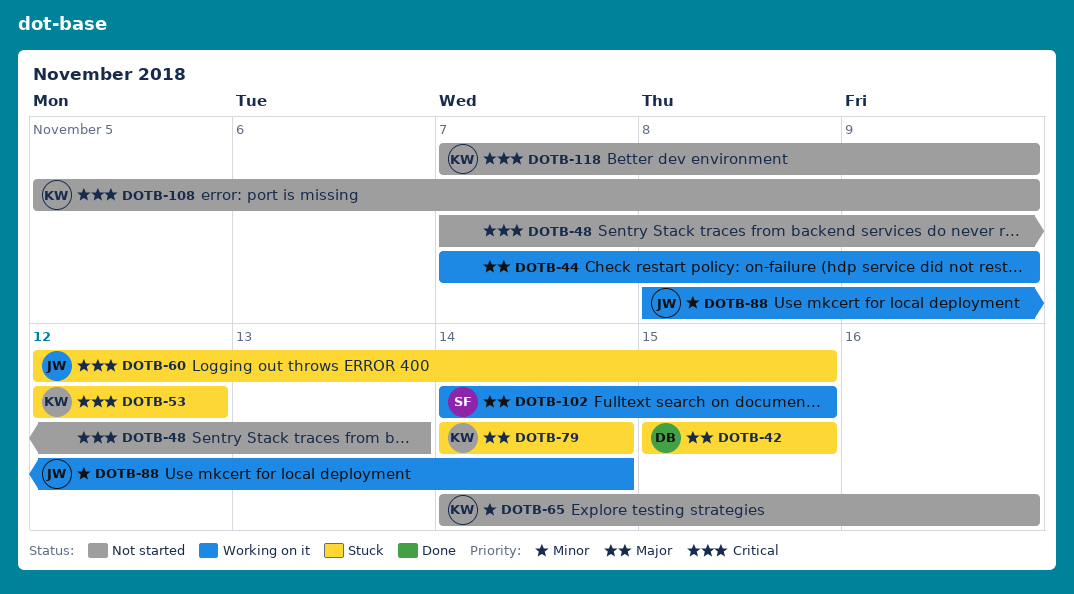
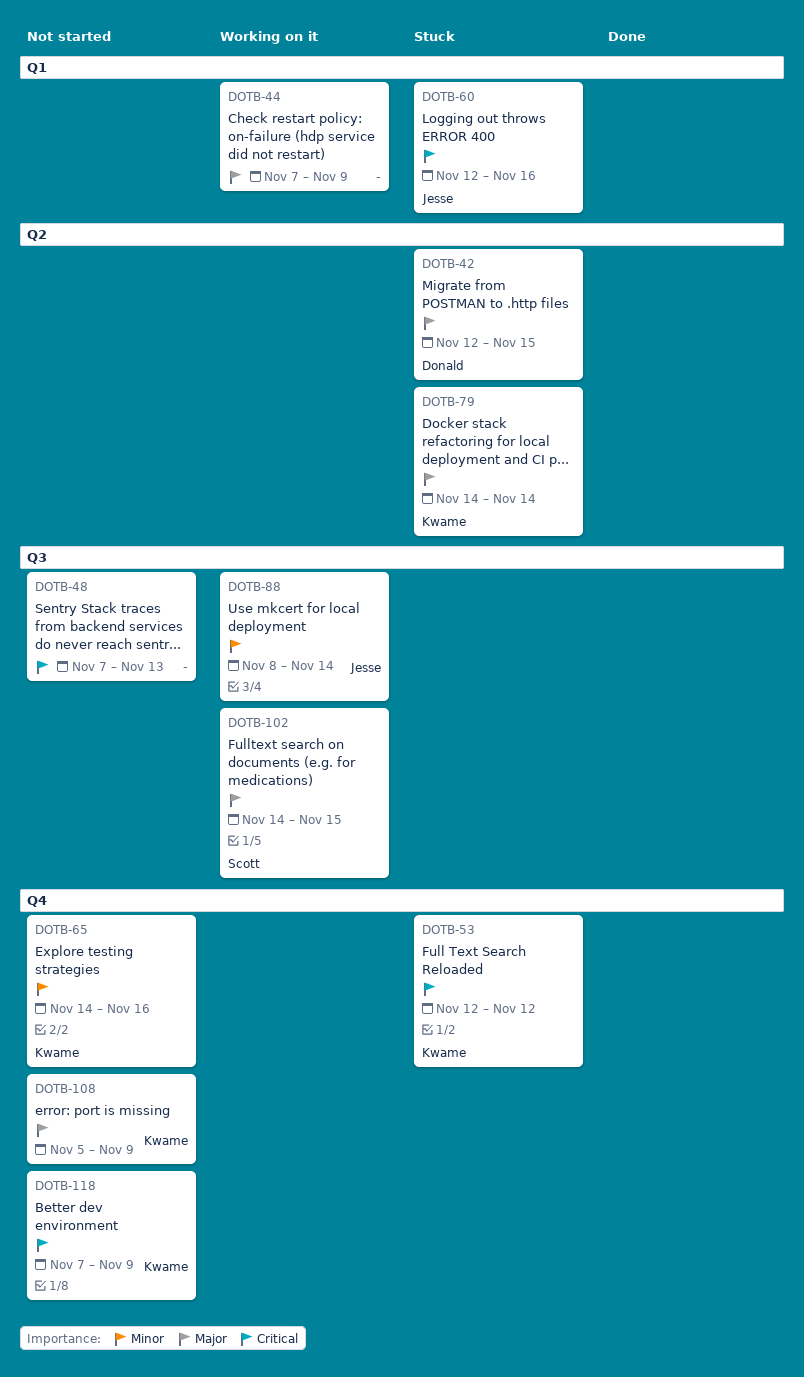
DOTB-42, start: Nov 15 -> Nov 12
DOTB-60, due: Nov 15 -> Nov 16
DOTB-108, priority: Critical -> Major

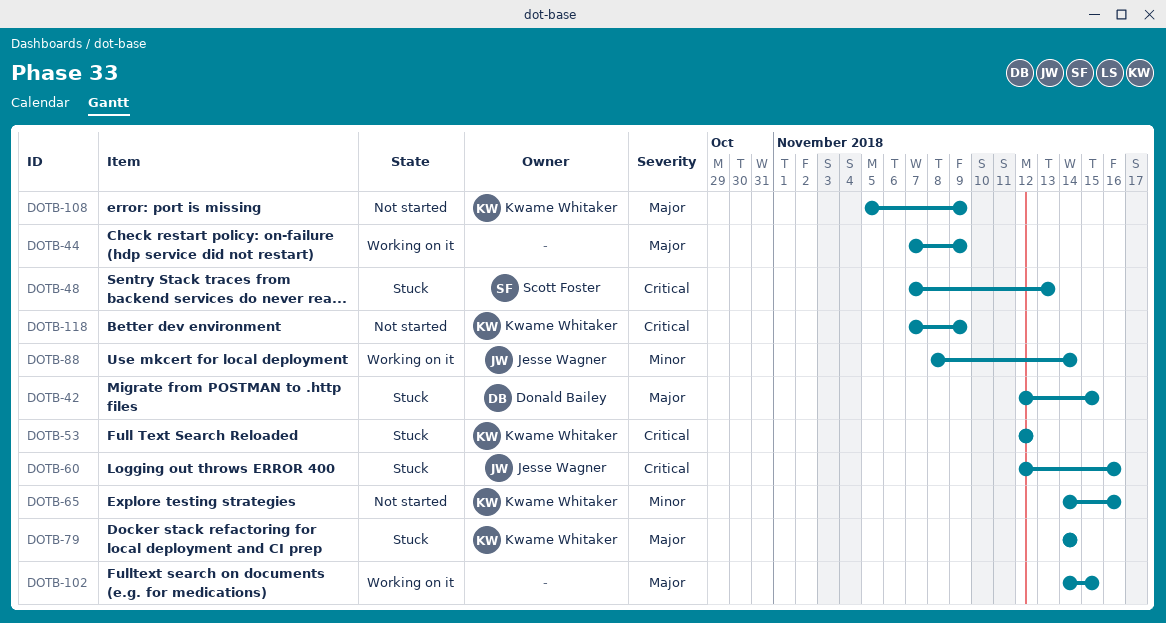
DOTB-48, status: Not started -> Stuck
DOTB-48, owner: none -> Scott Foster
DOTB-102, owner: Scott Foster -> none

